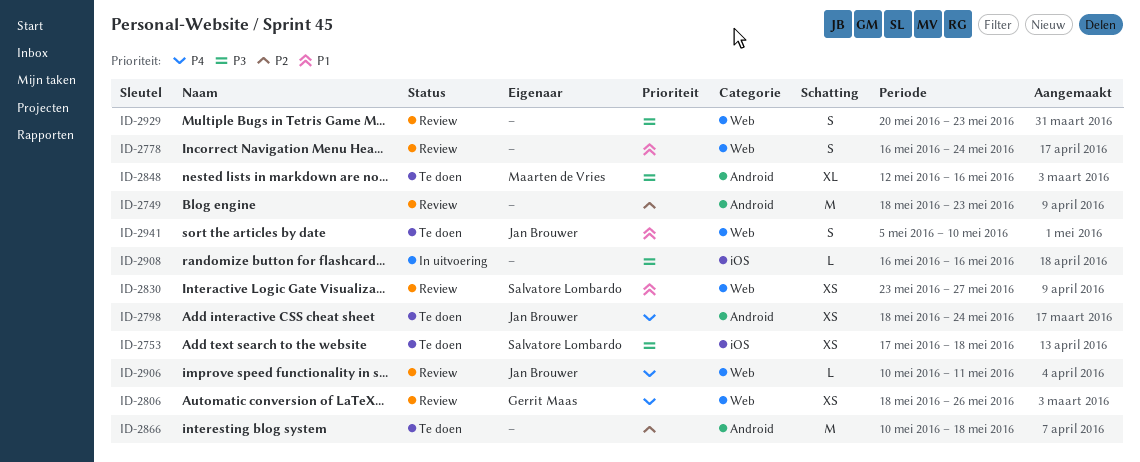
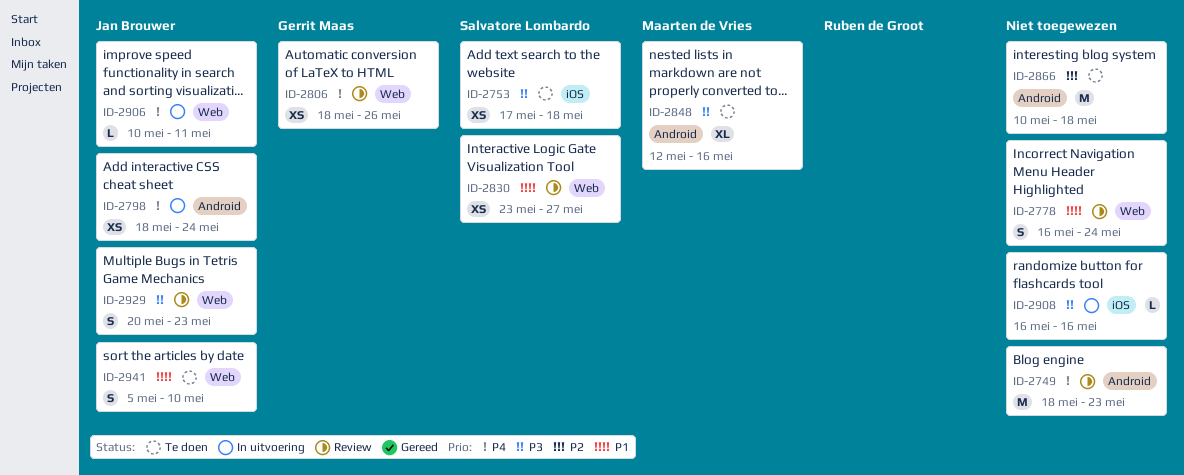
ID-2749, priority: P2 -> P4
ID-2798, status: Te doen -> In uitvoering
ID-2906, status: Review -> In uitvoering
ID-2929, owner: none -> Jan Brouwer

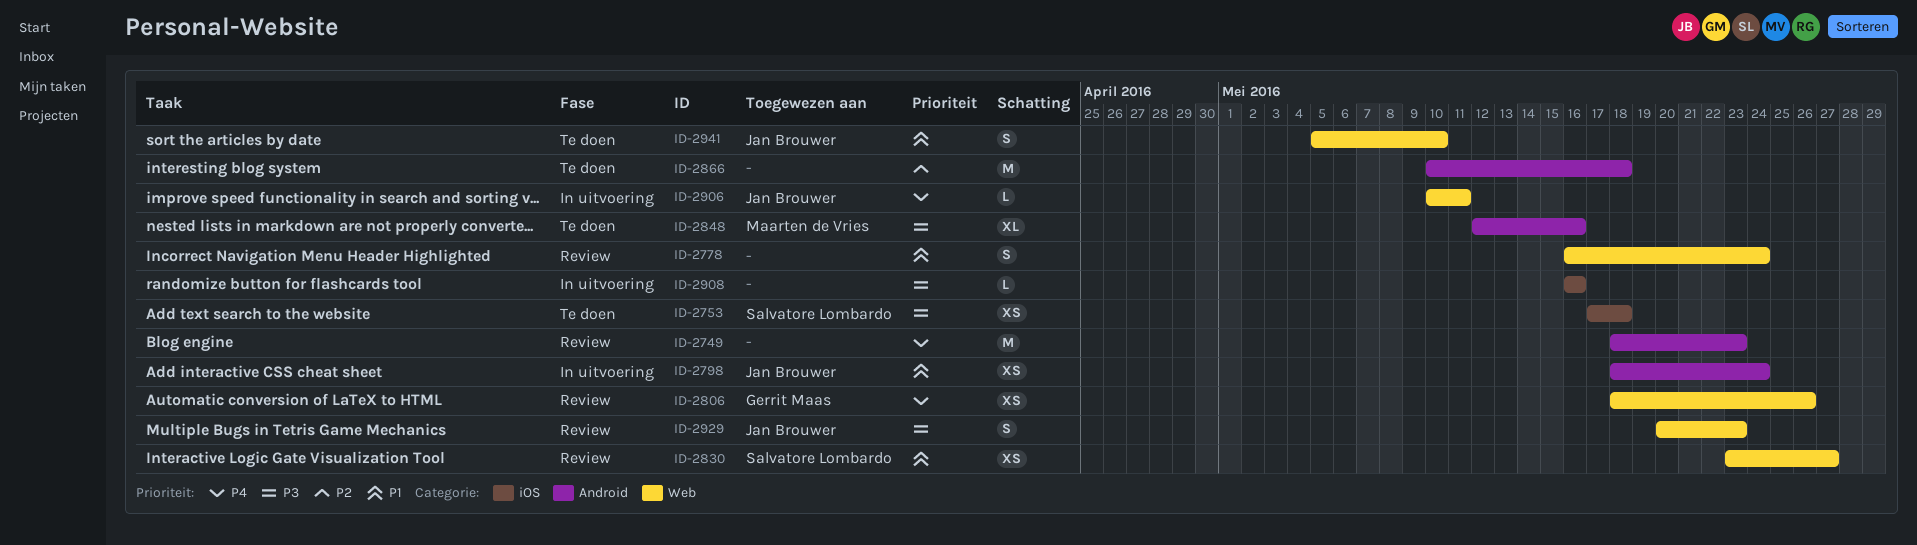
ID-2798, priority: P4 -> P1

